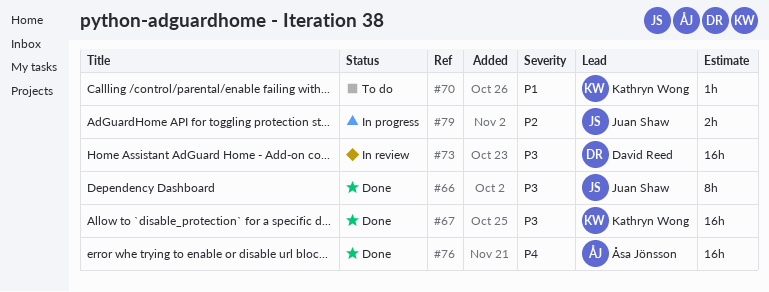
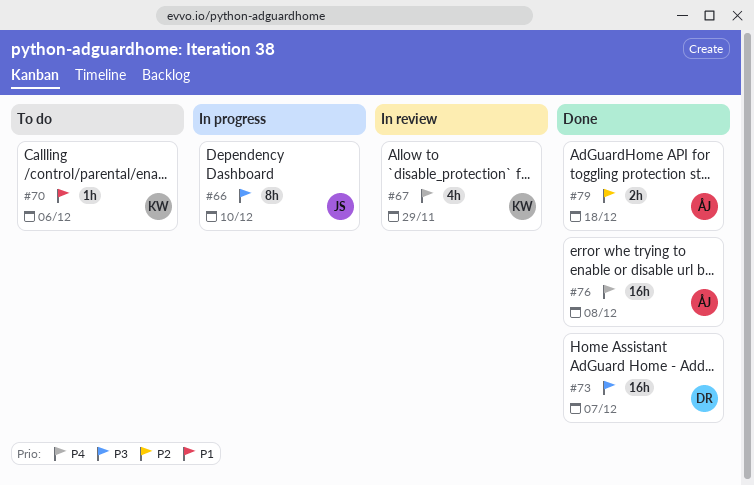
#66, status: Done -> In progress
#67, status: Done -> In review
#67, priority: P3 -> P4
#67, estimate: 16h -> 4h
#73, status: In review -> Done
#79, status: In progress -> Done
#79, owner: Juan Shaw -> Åsa Jönsson

